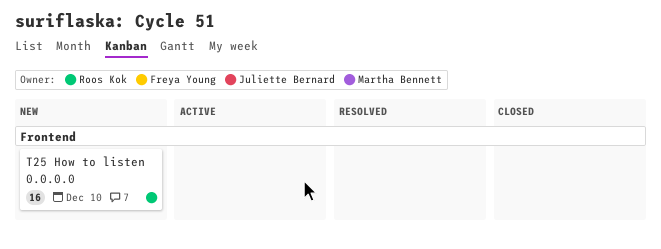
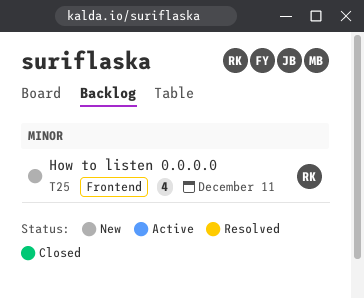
T25, estimate: 16 -> 4
T25, due: Dec 10 -> Dec 11

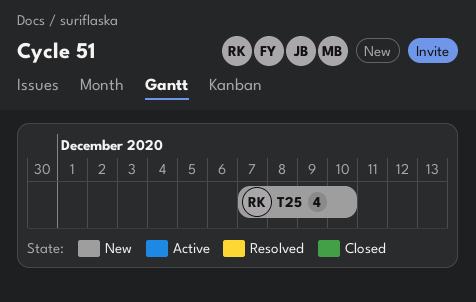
T25, due: Dec 11 -> Dec 10

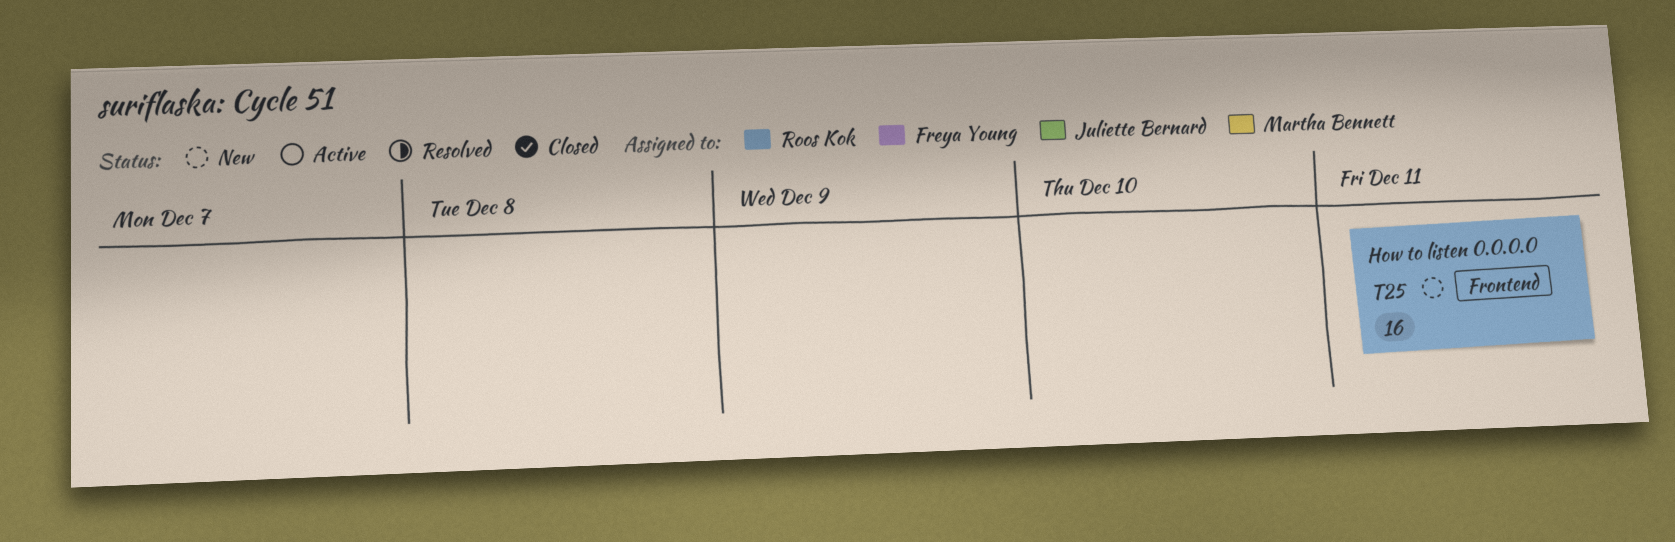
T25, estimate: 4 -> 16
T25, due: Dec 10 -> Dec 11

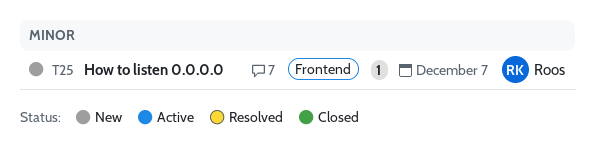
T25, estimate: 16 -> 1
T25, due: Dec 11 -> Dec 7

